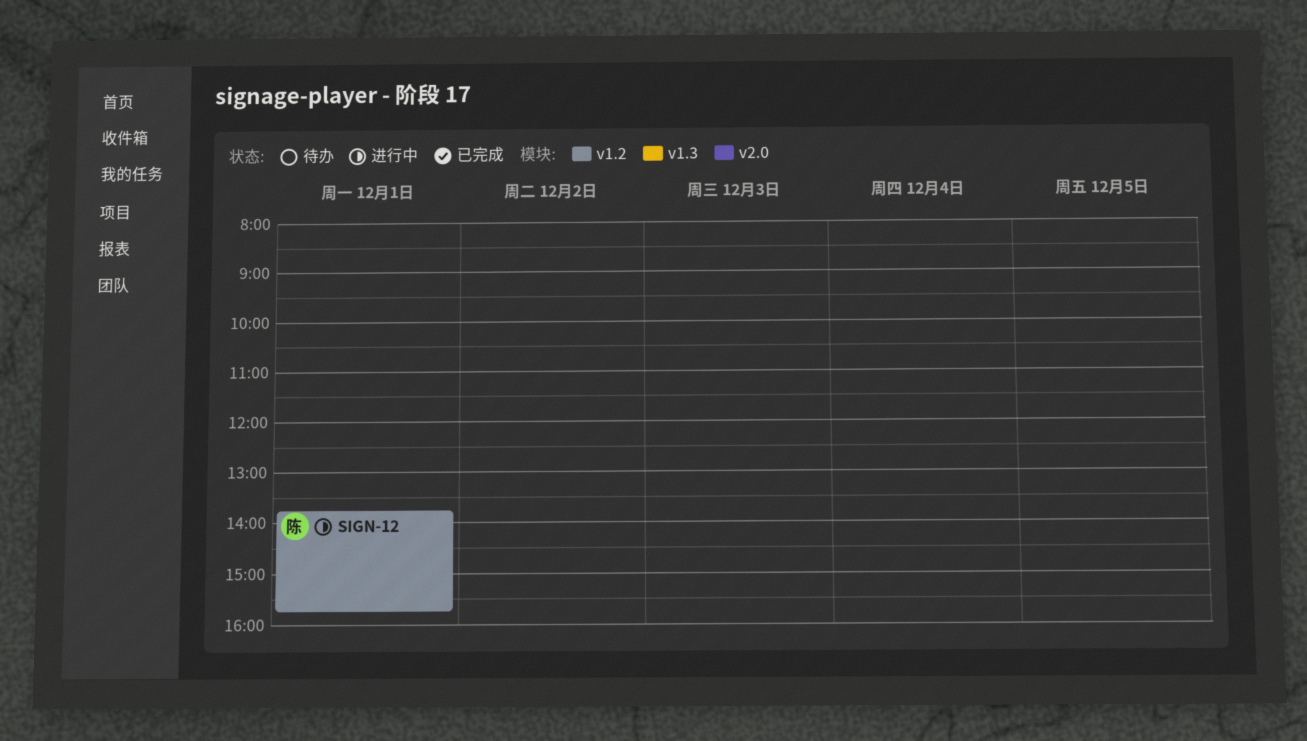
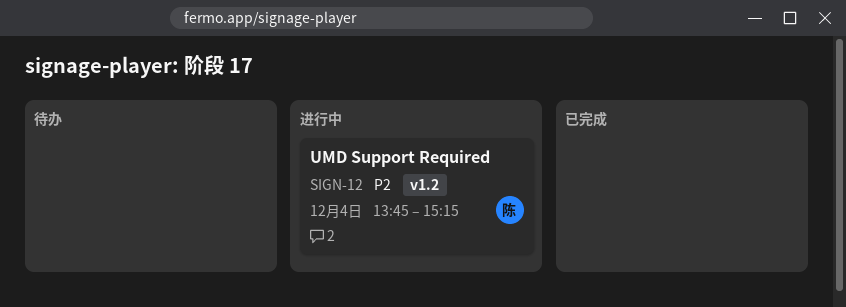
SIGN-12, day: Dec 1 -> Dec 4
SIGN-12, ends: 15:45 -> 15:15

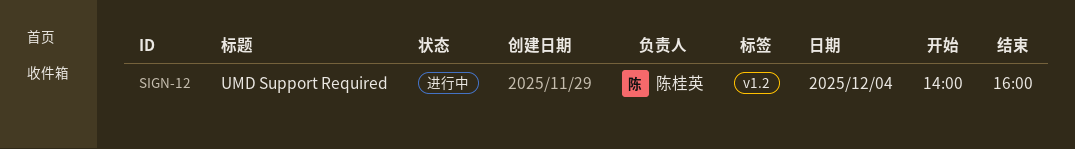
SIGN-12, begins: 13:45 -> 14:00
SIGN-12, ends: 15:15 -> 16:00

